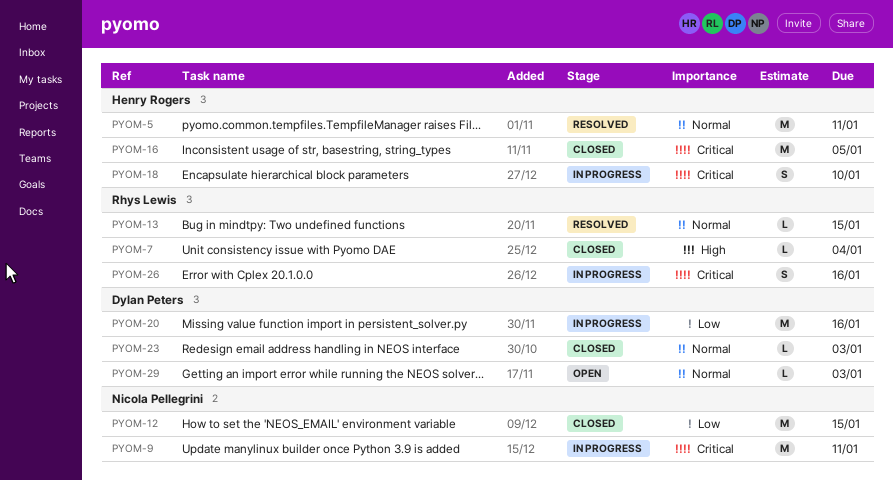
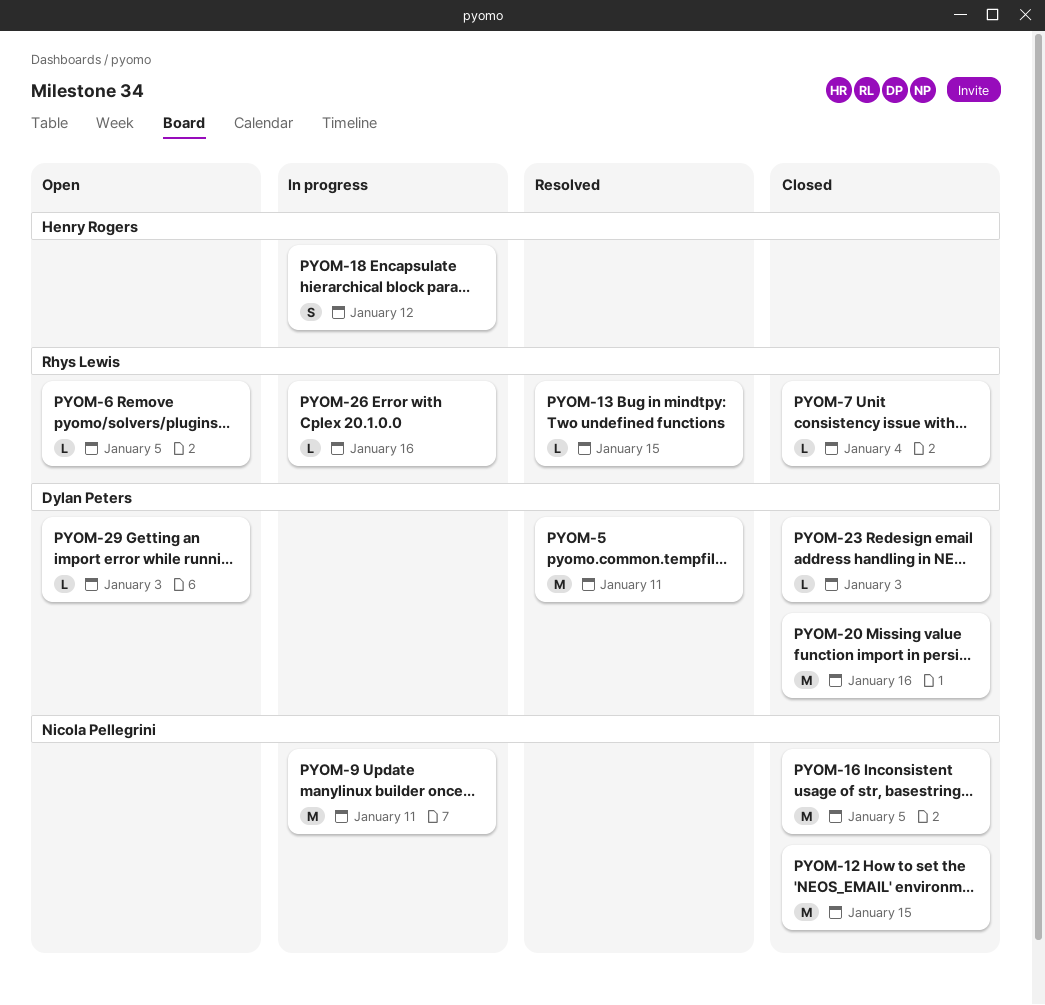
PYOM-5, owner: Henry Rogers -> Dylan Peters
PYOM-6: none -> present
PYOM-16, owner: Henry Rogers -> Nicola Pellegrini
PYOM-18, due: Jan 10 -> Jan 12
PYOM-20, status: In progress -> Closed
PYOM-26, estimate: S -> L

